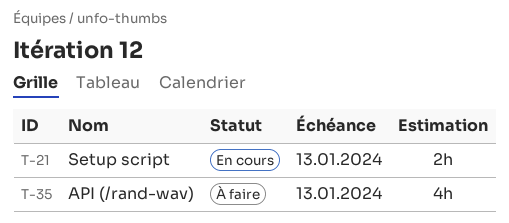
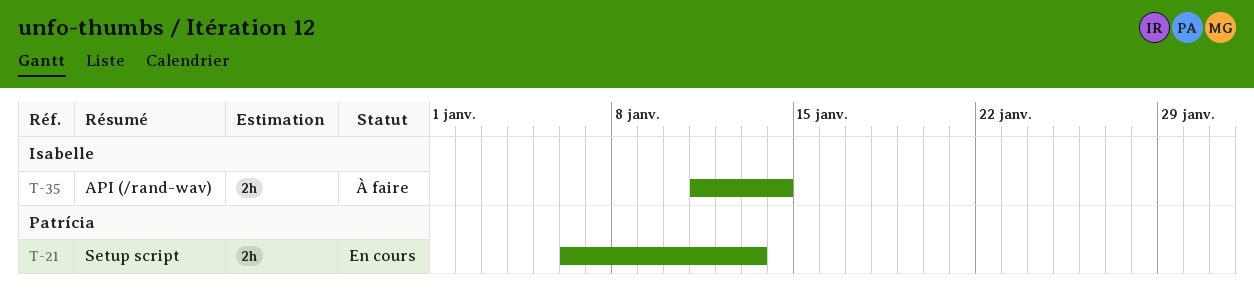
T-35, estimate: 4h -> 2h
T-35, due: Jan 13 -> Jan 14

